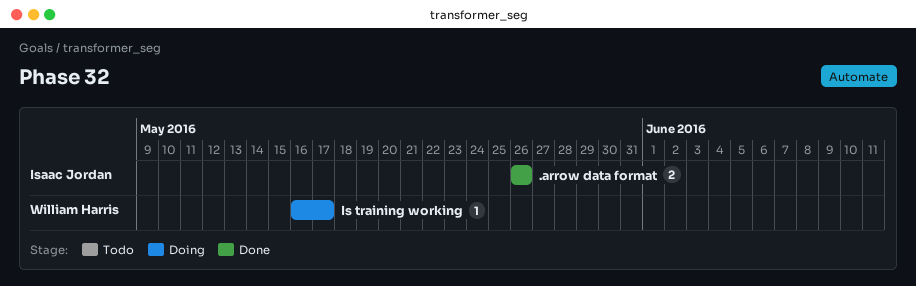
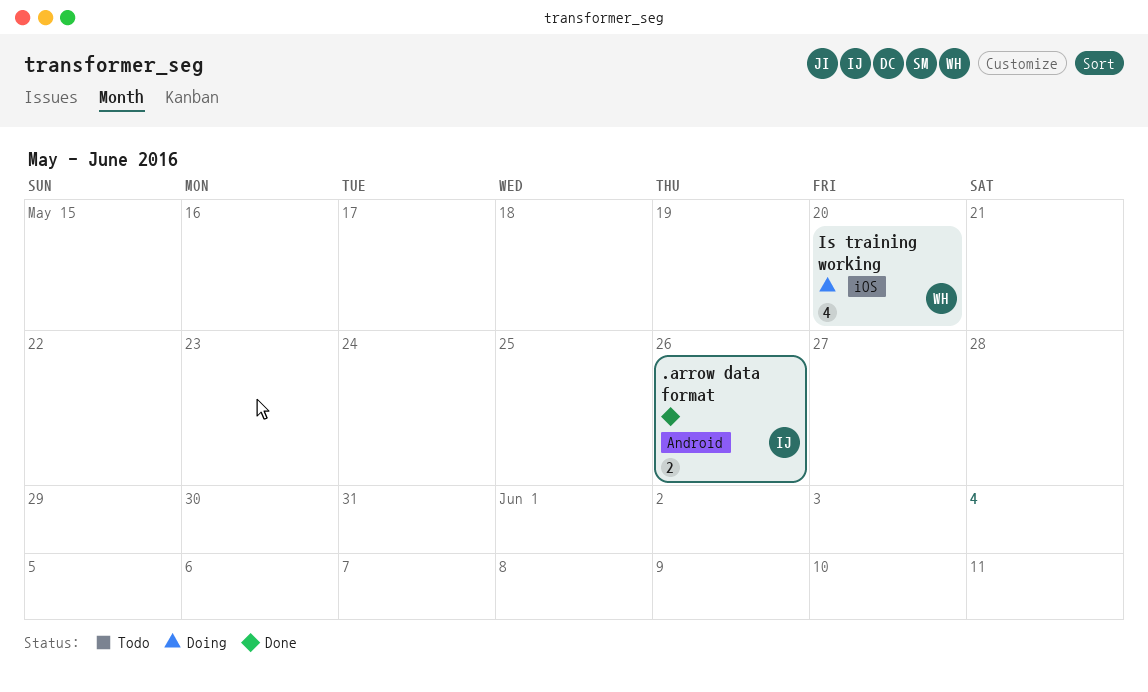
Is training working, estimate: 1 -> 4
Is training working, due: May 17 -> May 20

